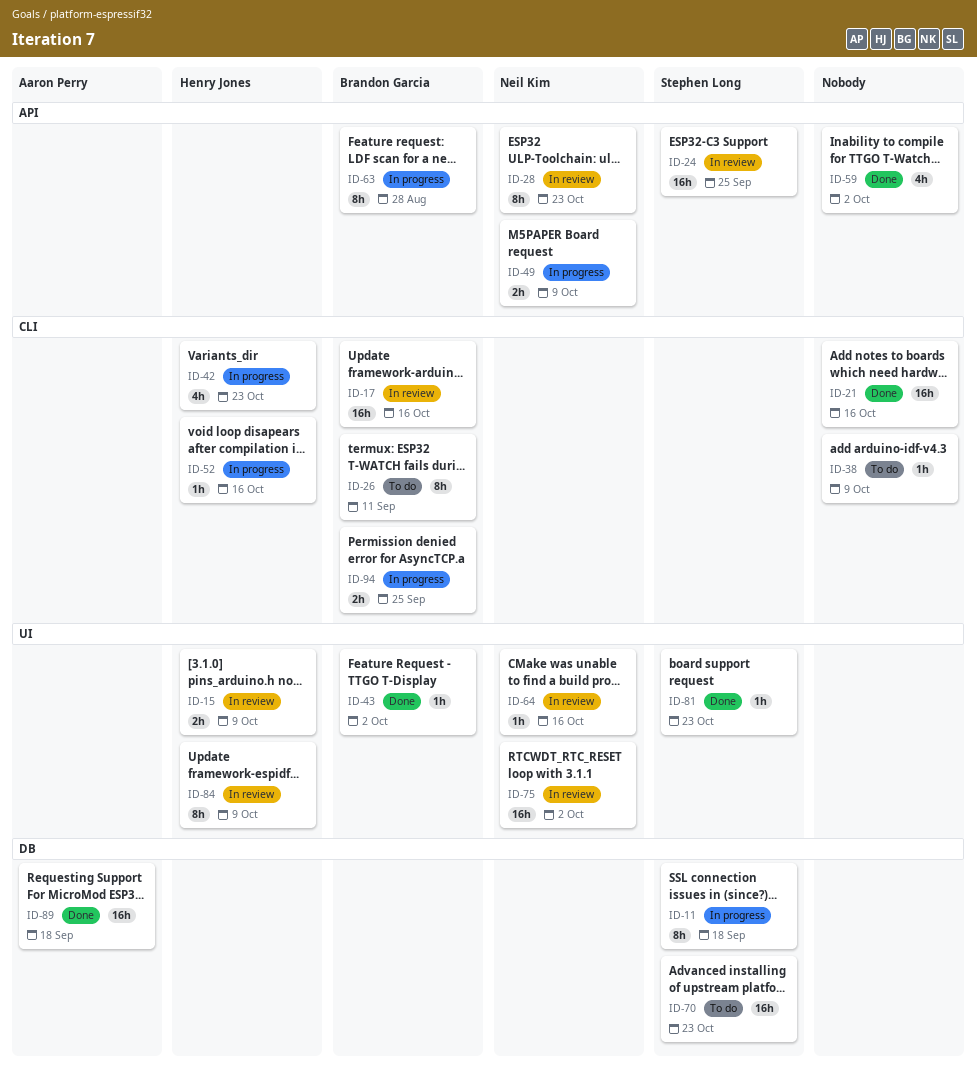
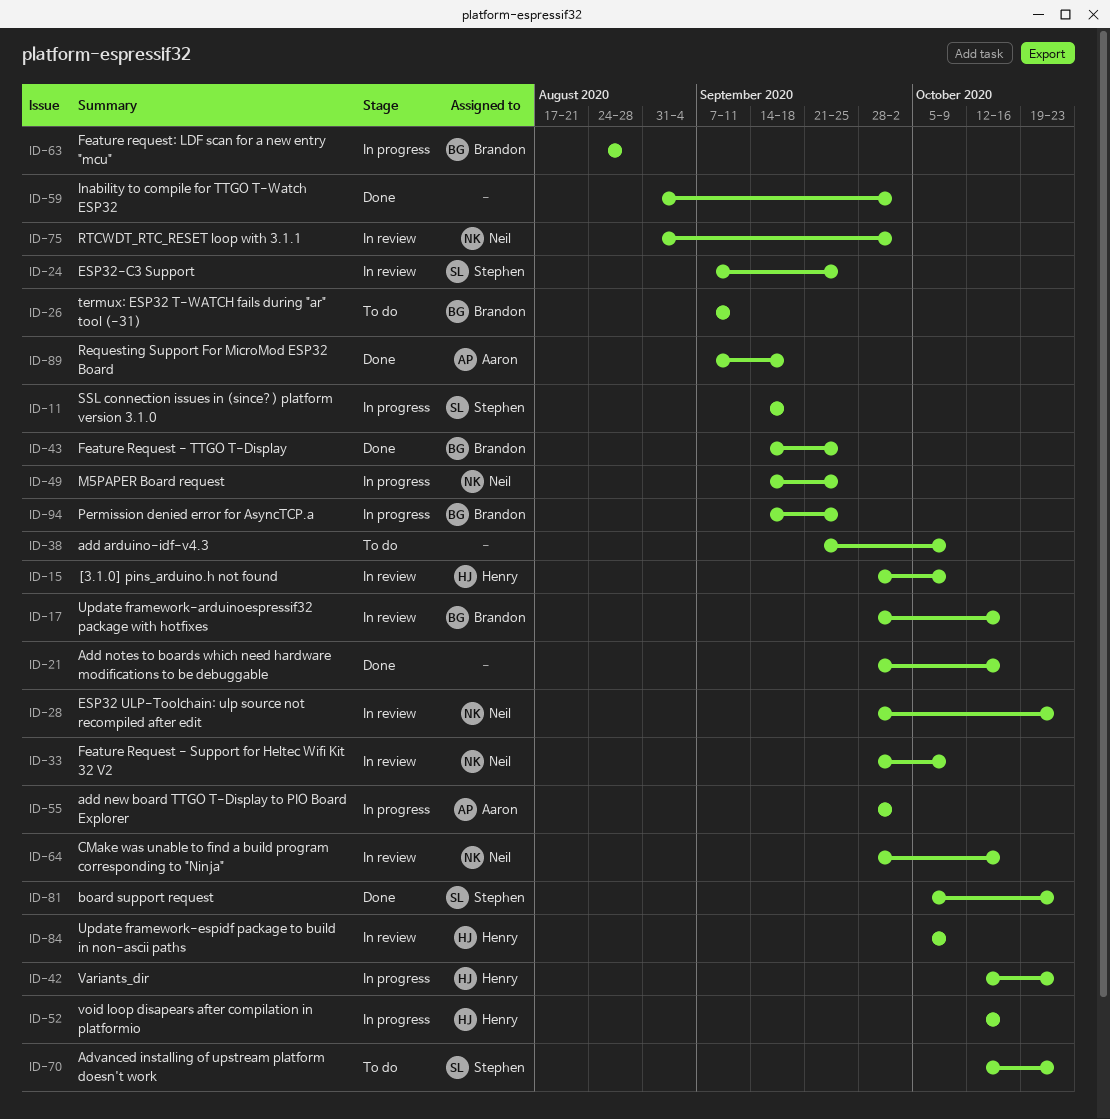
ID-33: none -> present
ID-43, due: Oct 2 -> Sep 25
ID-49, due: Oct 9 -> Sep 25
ID-55: none -> present

